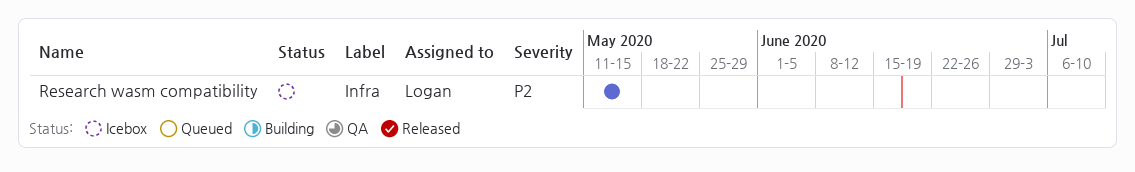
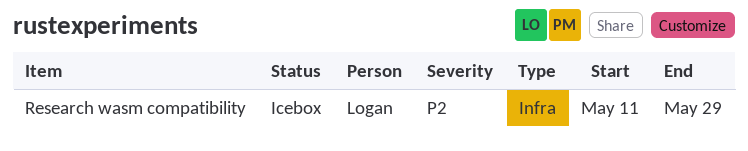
Research wasm compatibility, due: May 15 -> May 29

